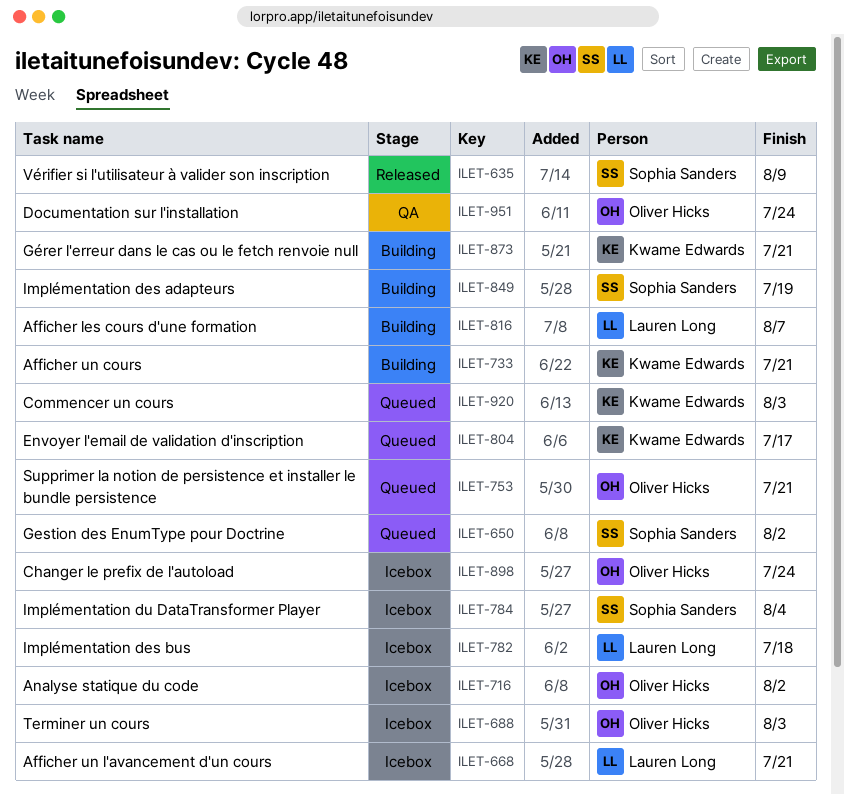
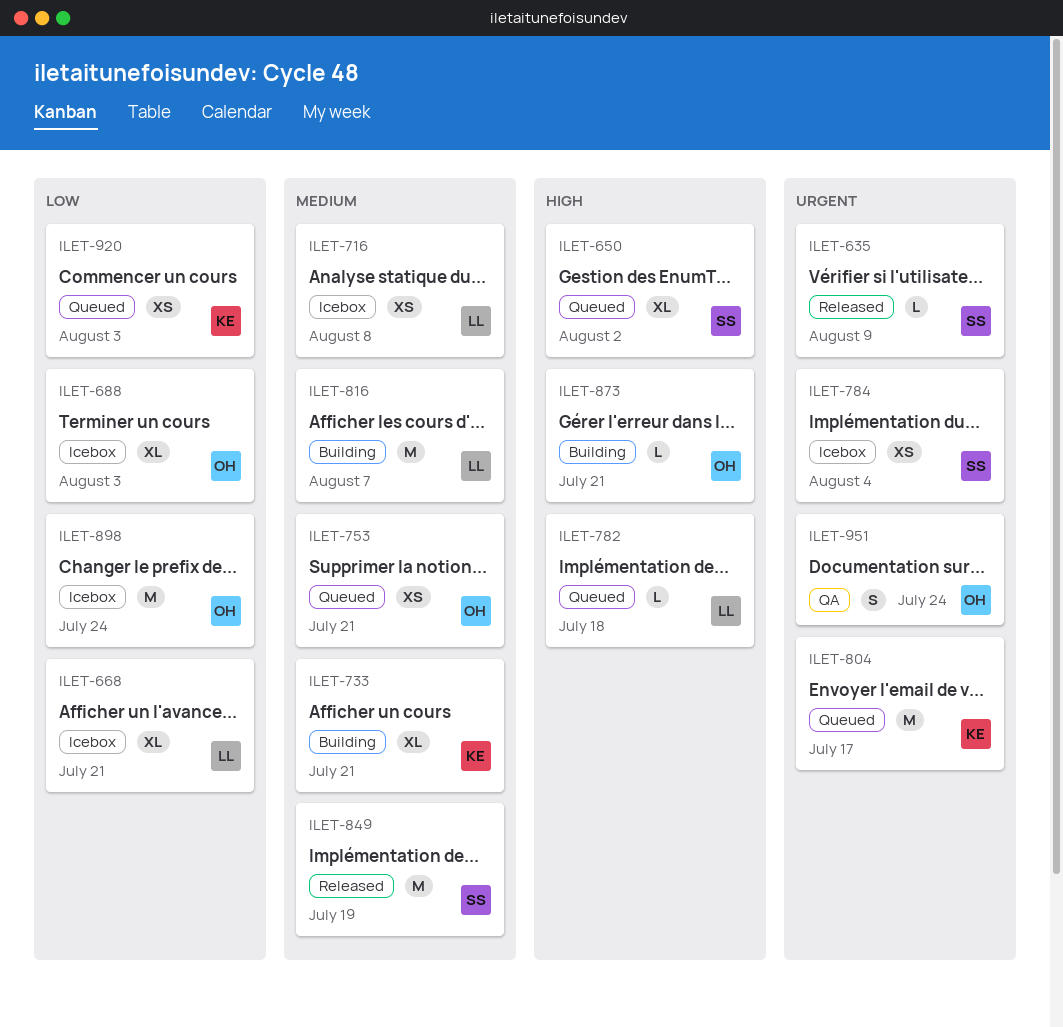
ILET-716, owner: Oliver Hicks -> Lauren Long
ILET-716, due: Aug 2 -> Aug 8
ILET-782, status: Icebox -> Queued
ILET-849, status: Building -> Released
ILET-873, owner: Kwame Edwards -> Oliver Hicks

